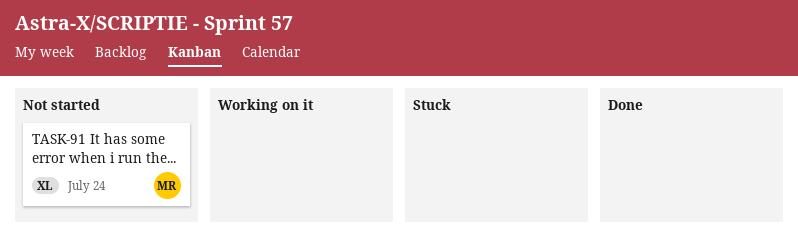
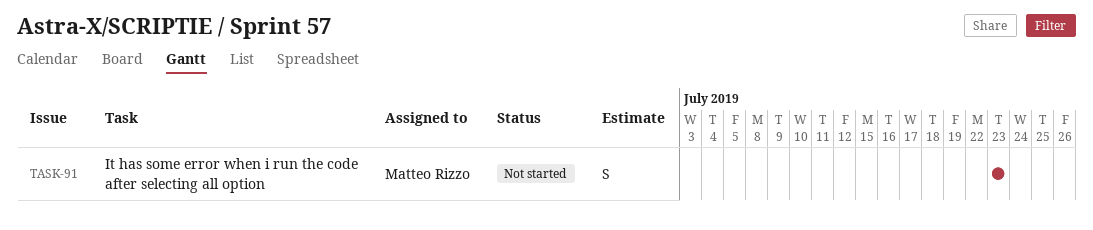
TASK-91, estimate: XL -> S
TASK-91, due: Jul 24 -> Jul 23

